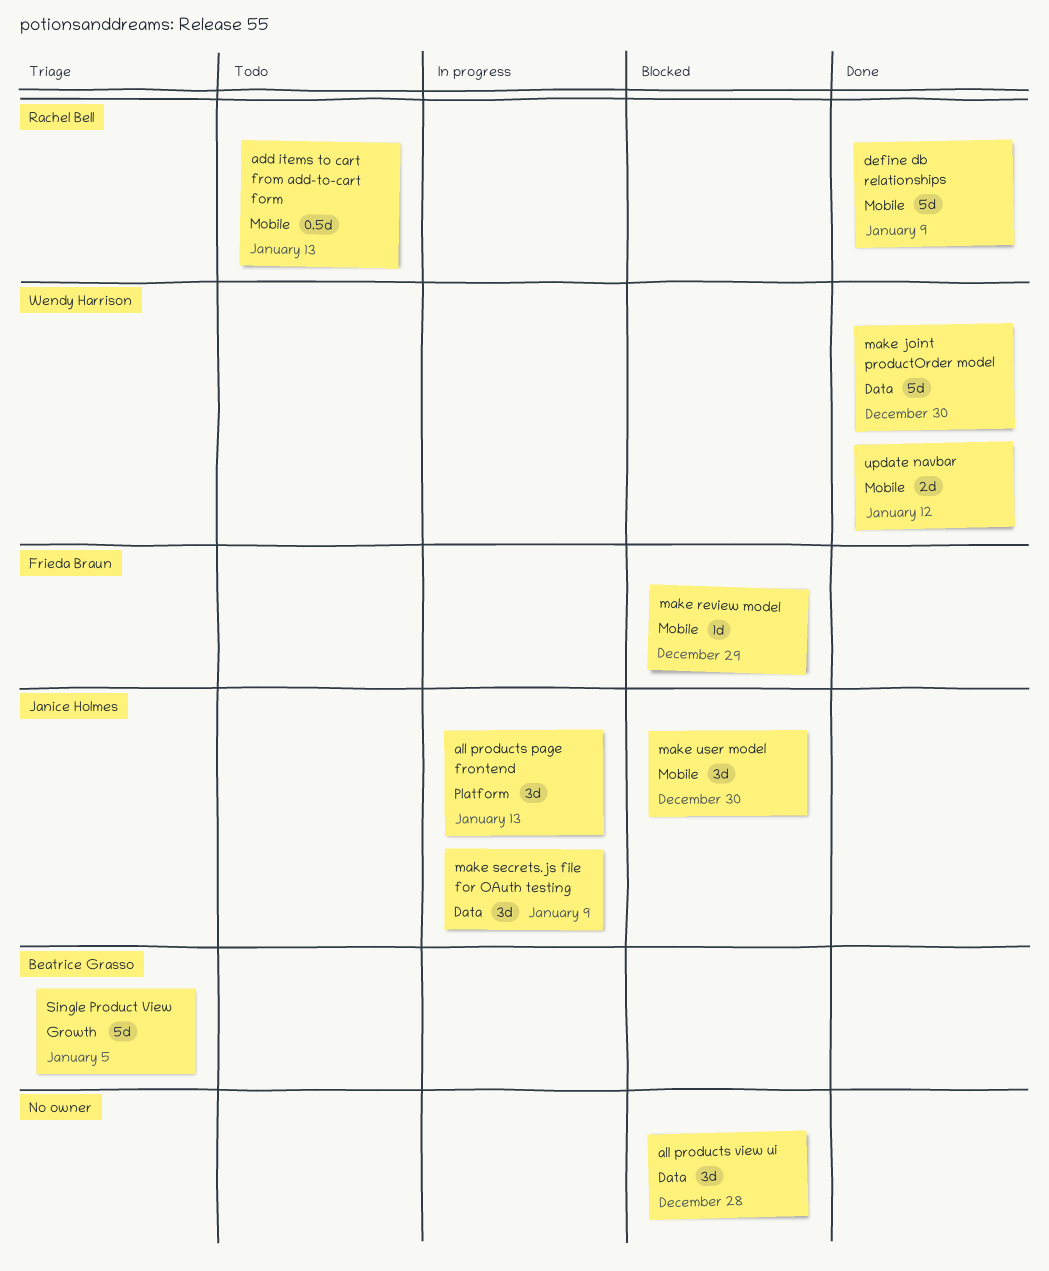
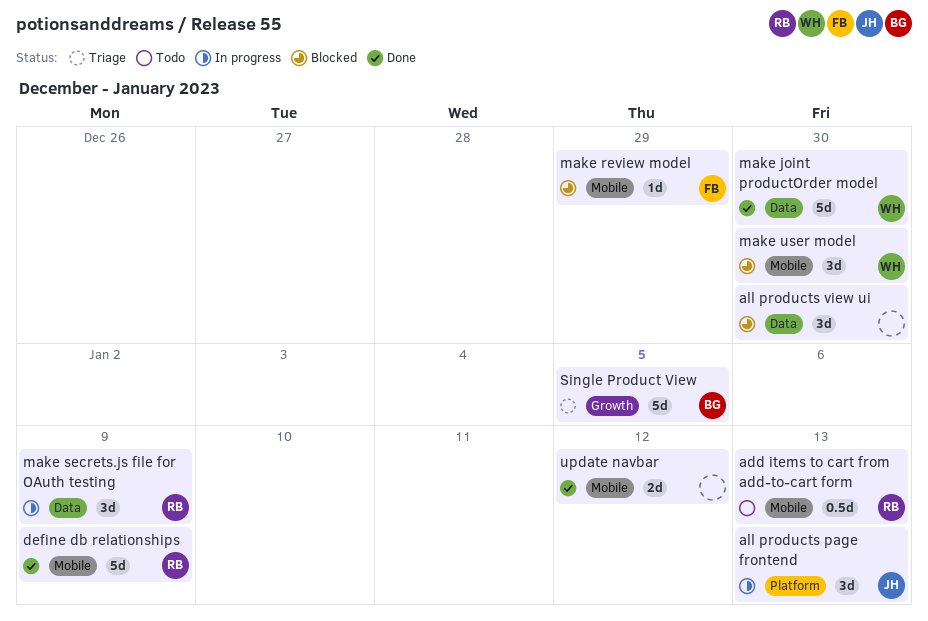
all products view ui, due: Dec 28 -> Dec 30
make secrets.js file for OAuth testing, owner: Janice Holmes -> Rachel Bell
make user model, owner: Janice Holmes -> Wendy Harrison
update navbar, owner: Wendy Harrison -> none

